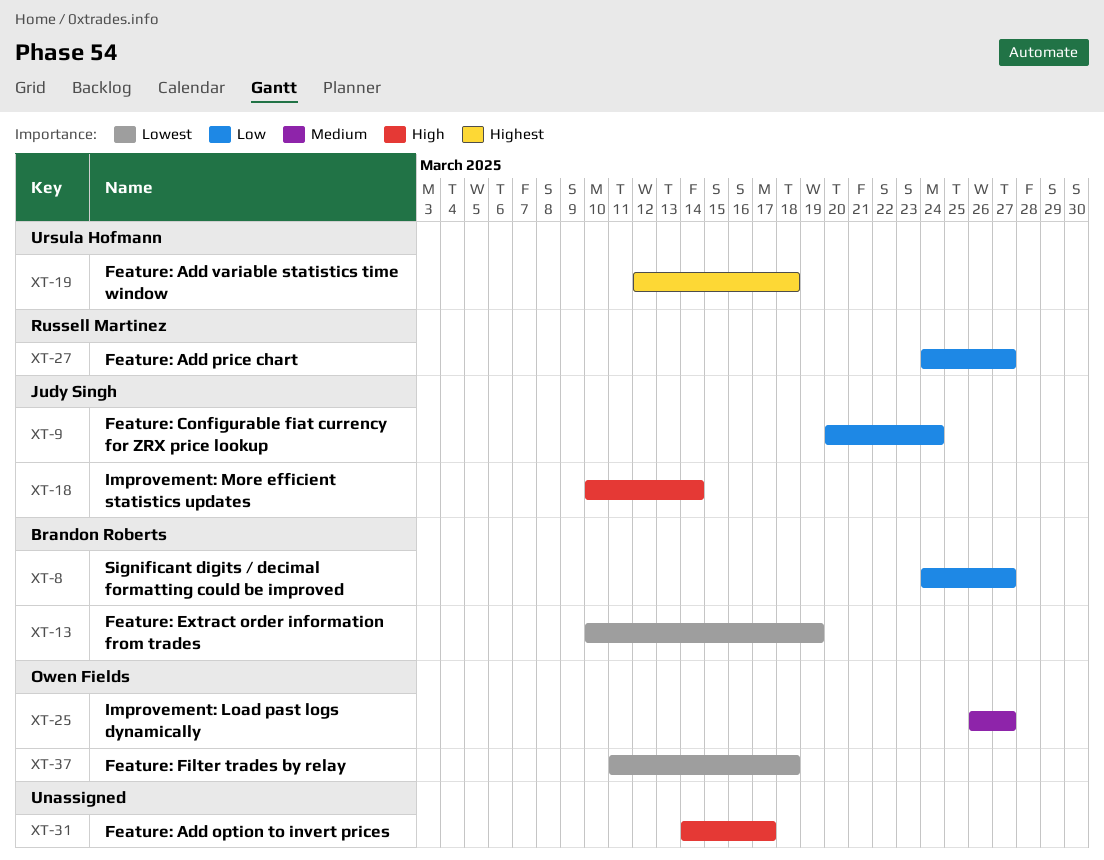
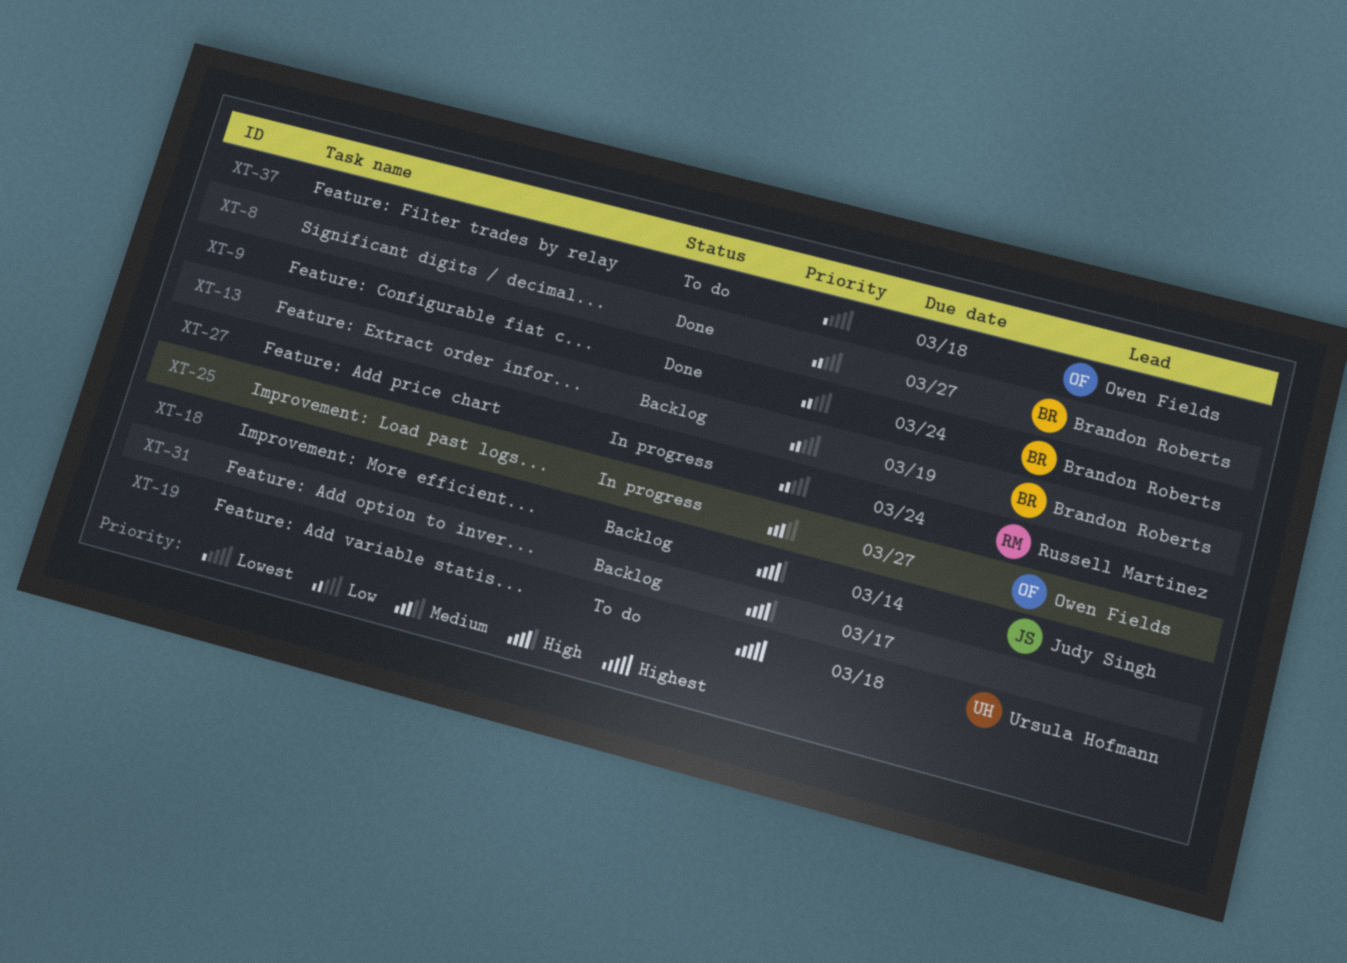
XT-9, owner: Judy Singh -> Brandon Roberts
XT-13, priority: Lowest -> Low
XT-27, due: Mar 27 -> Mar 24

